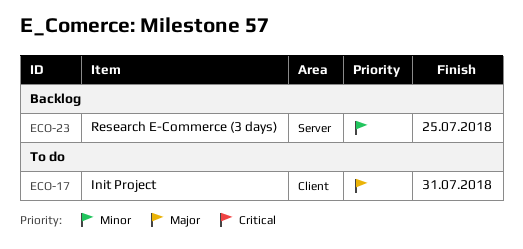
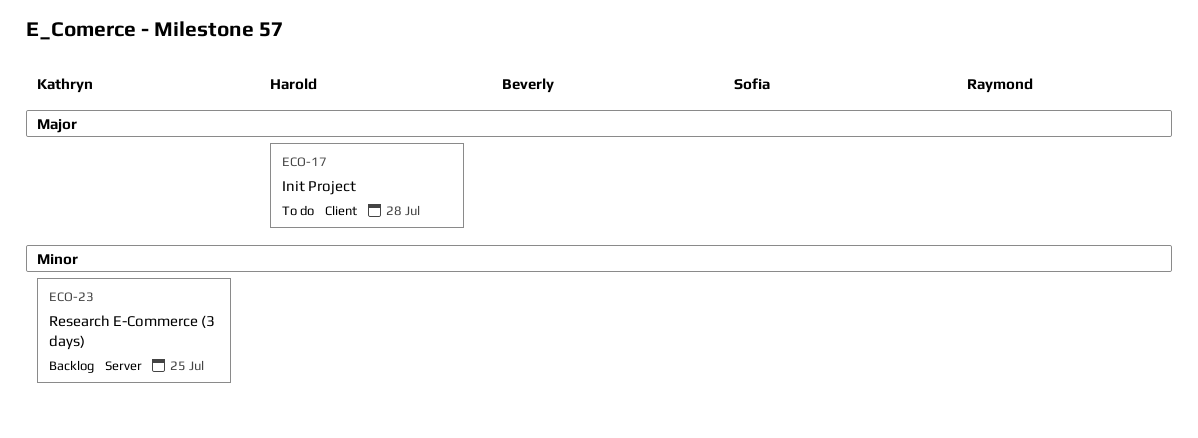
ECO-17, due: Jul 31 -> Jul 28

